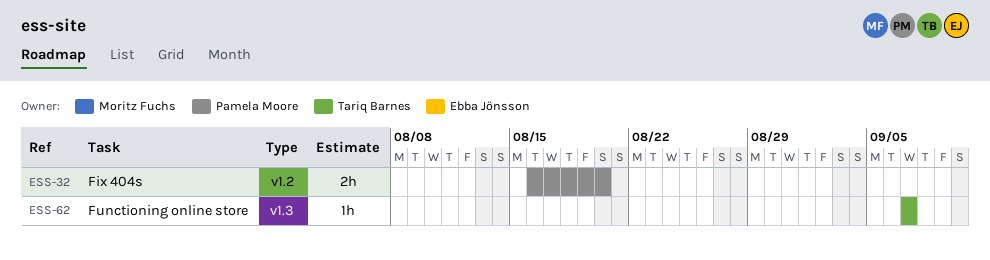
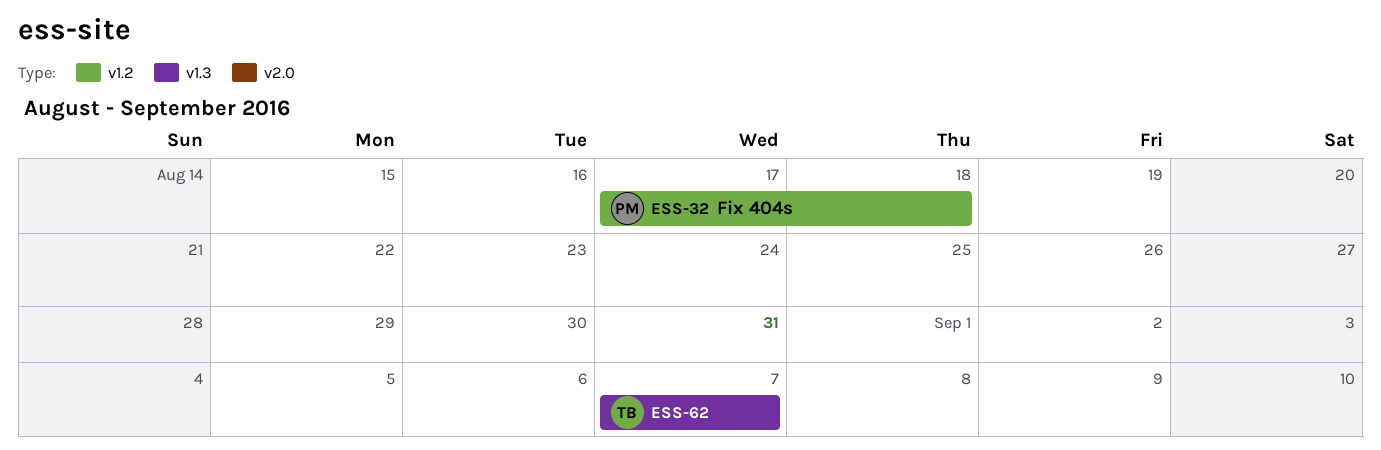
ESS-32, start: Aug 16 -> Aug 17
ESS-32, due: Aug 20 -> Aug 18

